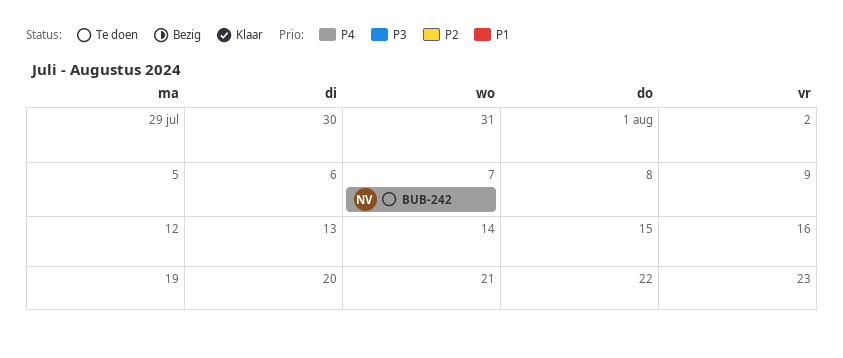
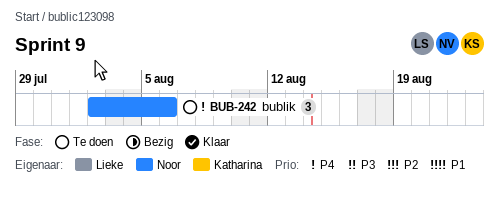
BUB-242, start: Aug 7 -> Aug 2
BUB-242, due: Aug 7 -> Aug 6

